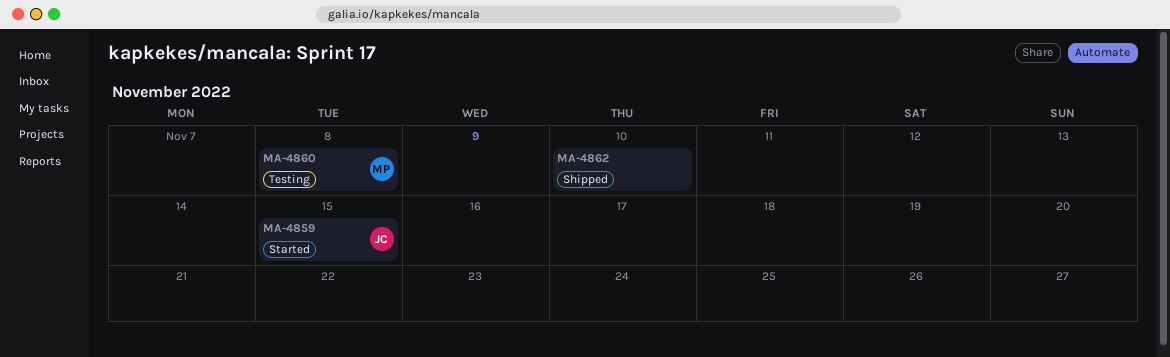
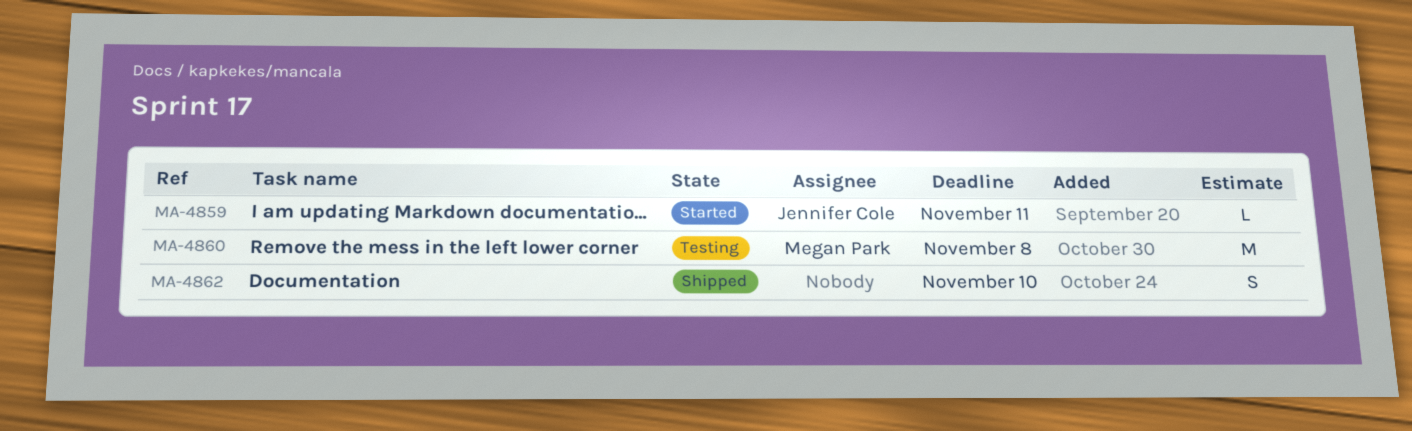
MA-4859, due: Nov 15 -> Nov 11

